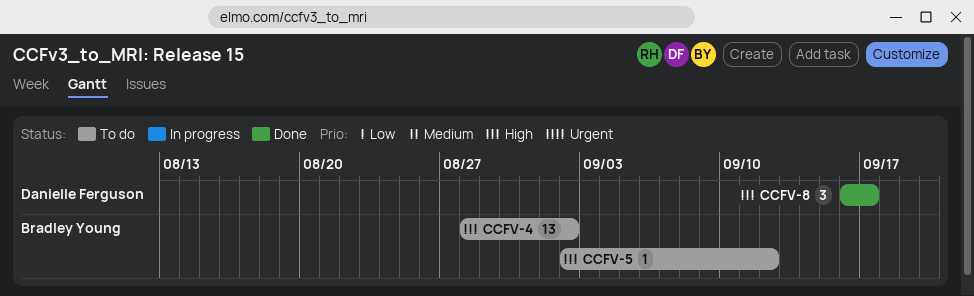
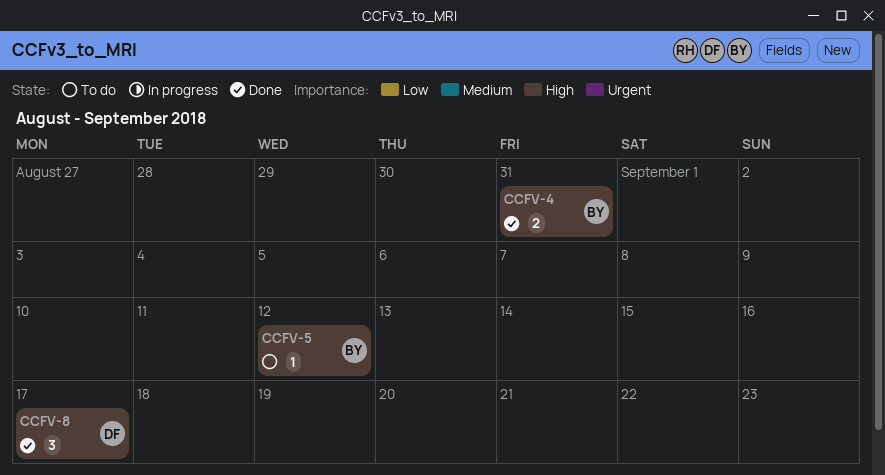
CCFV-4, status: To do -> Done
CCFV-4, estimate: 13 -> 2
CCFV-4, due: Sep 2 -> Aug 31

